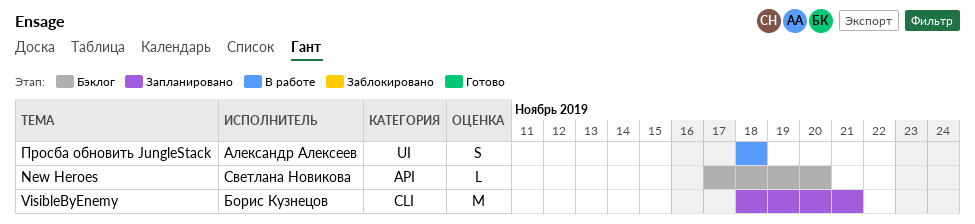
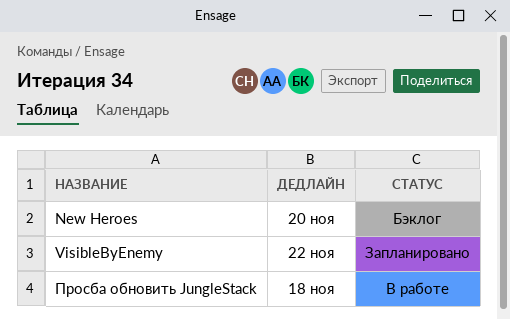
VisibleByEnemy, due: Nov 21 -> Nov 22

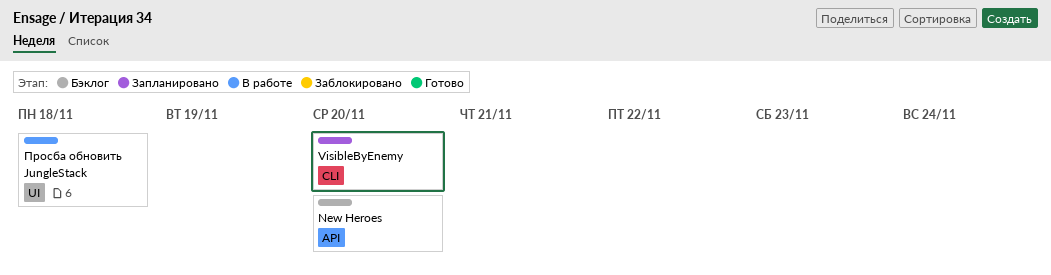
VisibleByEnemy, due: Nov 22 -> Nov 20

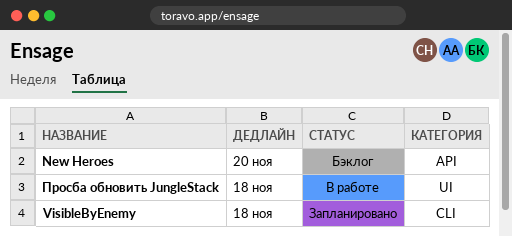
VisibleByEnemy, due: Nov 20 -> Nov 18

